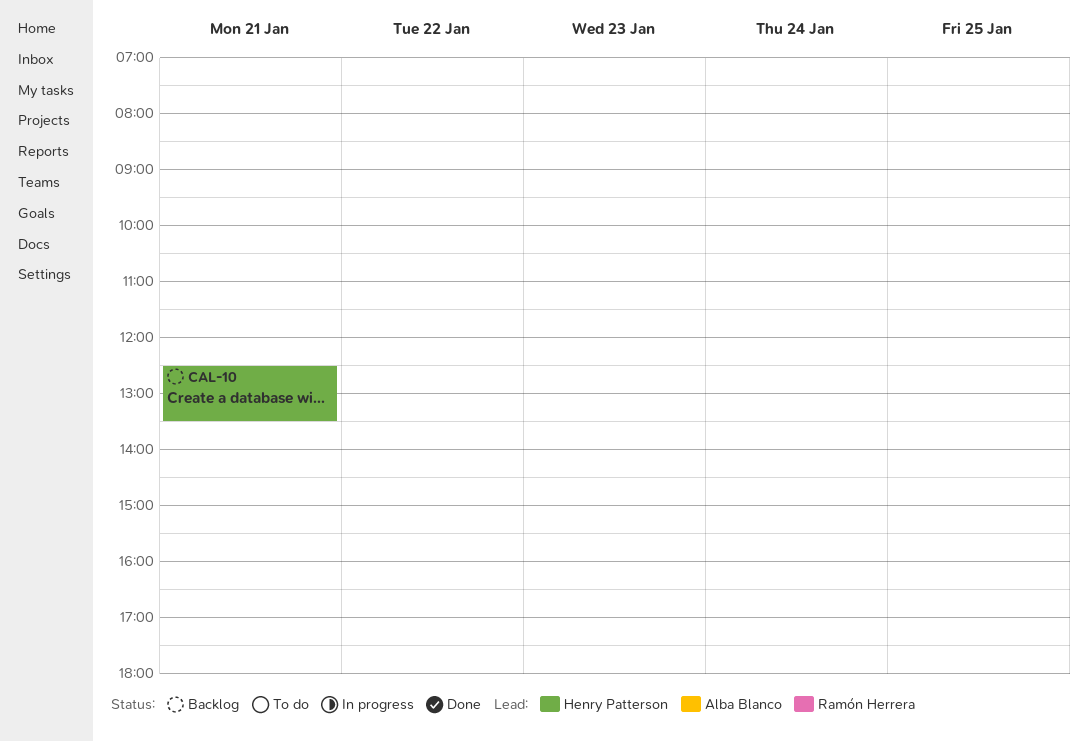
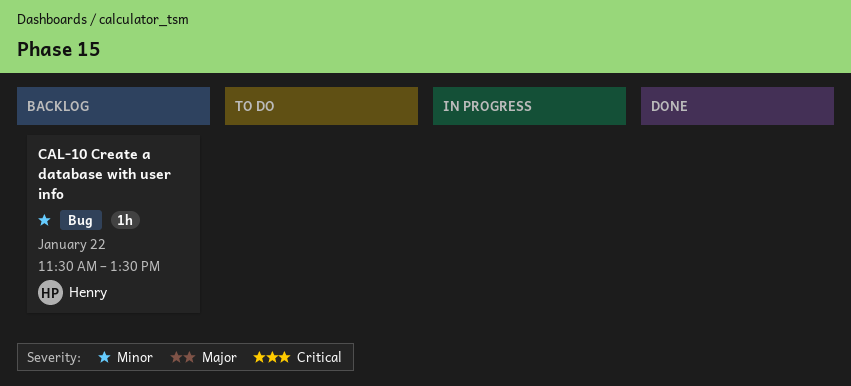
CAL-10, day: Jan 21 -> Jan 22
CAL-10, begins: 12:30 -> 11:30

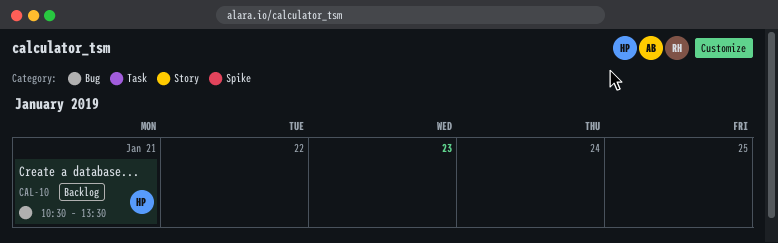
CAL-10, day: Jan 22 -> Jan 21
CAL-10, begins: 11:30 -> 10:30

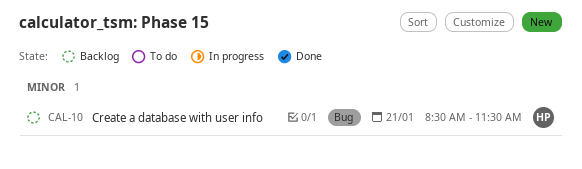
CAL-10, begins: 10:30 -> 08:30
CAL-10, ends: 13:30 -> 11:30

